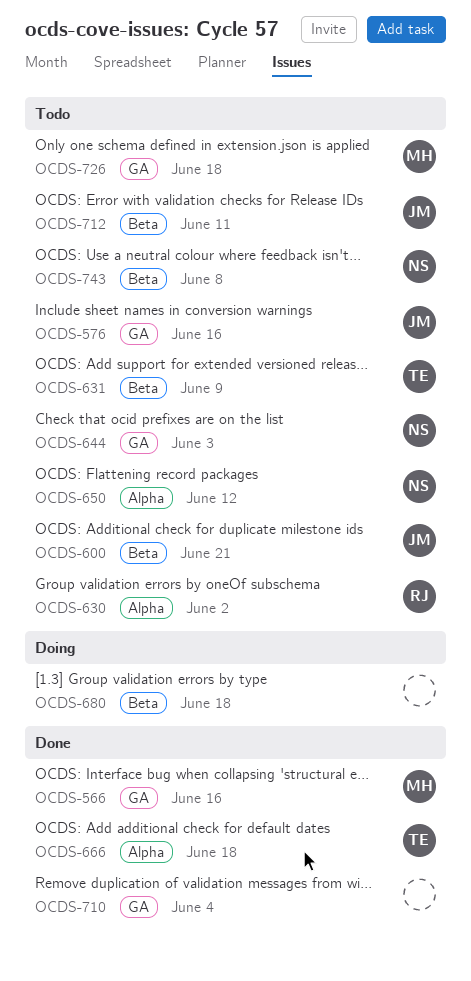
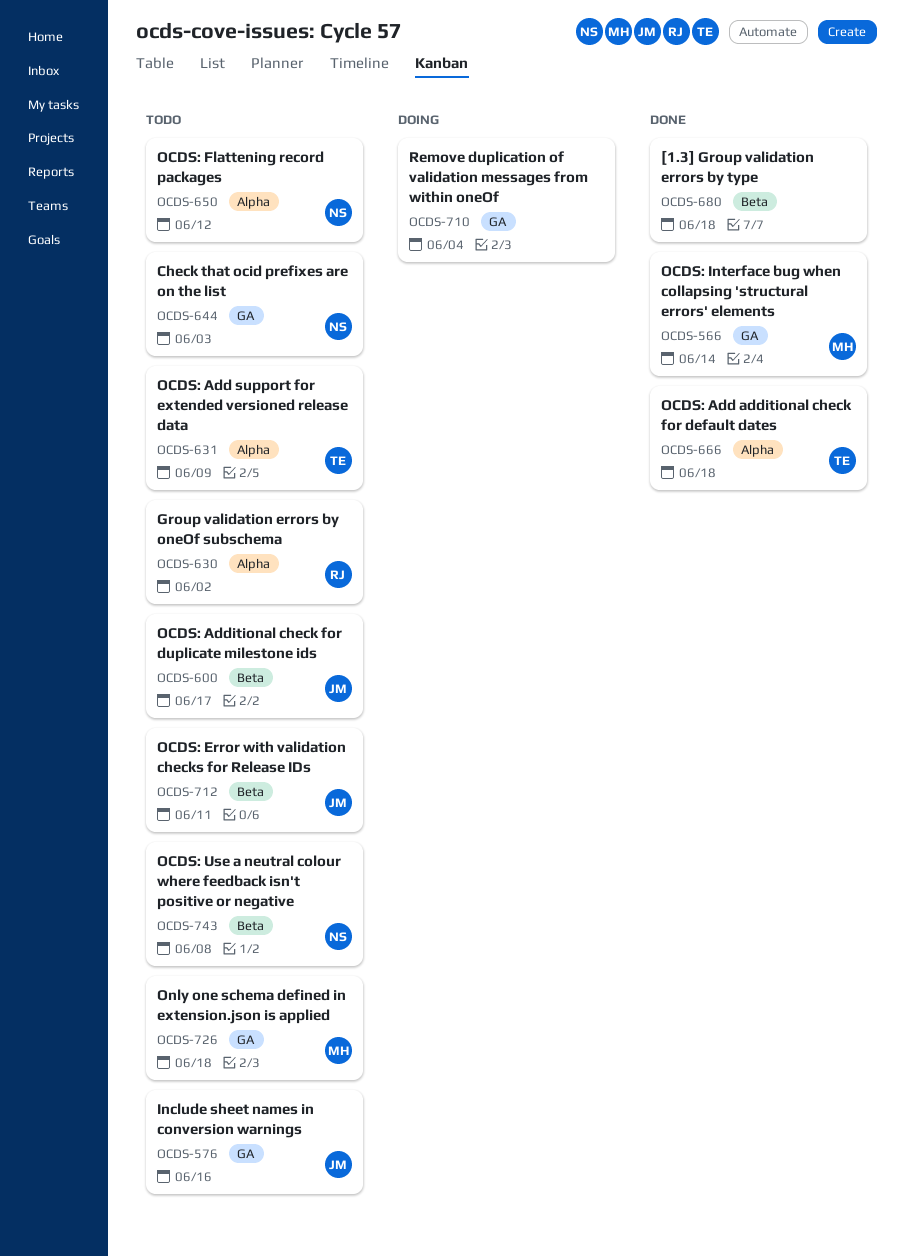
OCDS-566, due: Jun 16 -> Jun 14
OCDS-600, due: Jun 21 -> Jun 17
OCDS-631, label: Beta -> Alpha
OCDS-680, status: Doing -> Done
OCDS-710, status: Done -> Doing

